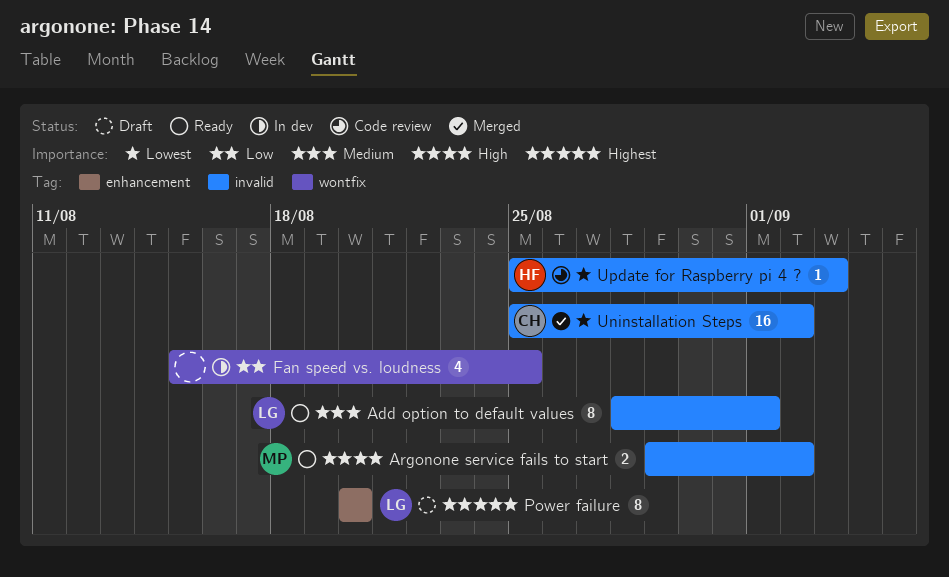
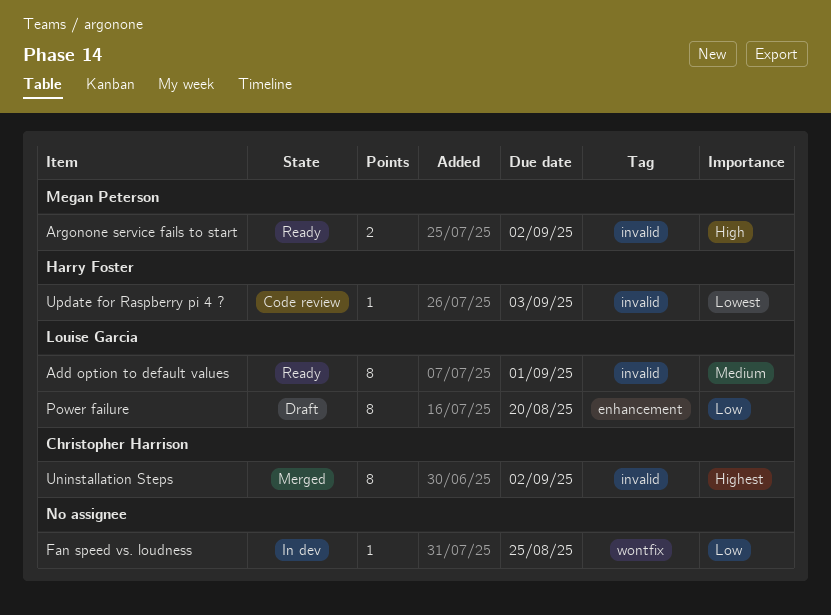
Fan speed vs. loudness, estimate: 4 -> 1
Power failure, priority: Highest -> Low
Uninstallation Steps, priority: Lowest -> Highest
Uninstallation Steps, estimate: 16 -> 8

